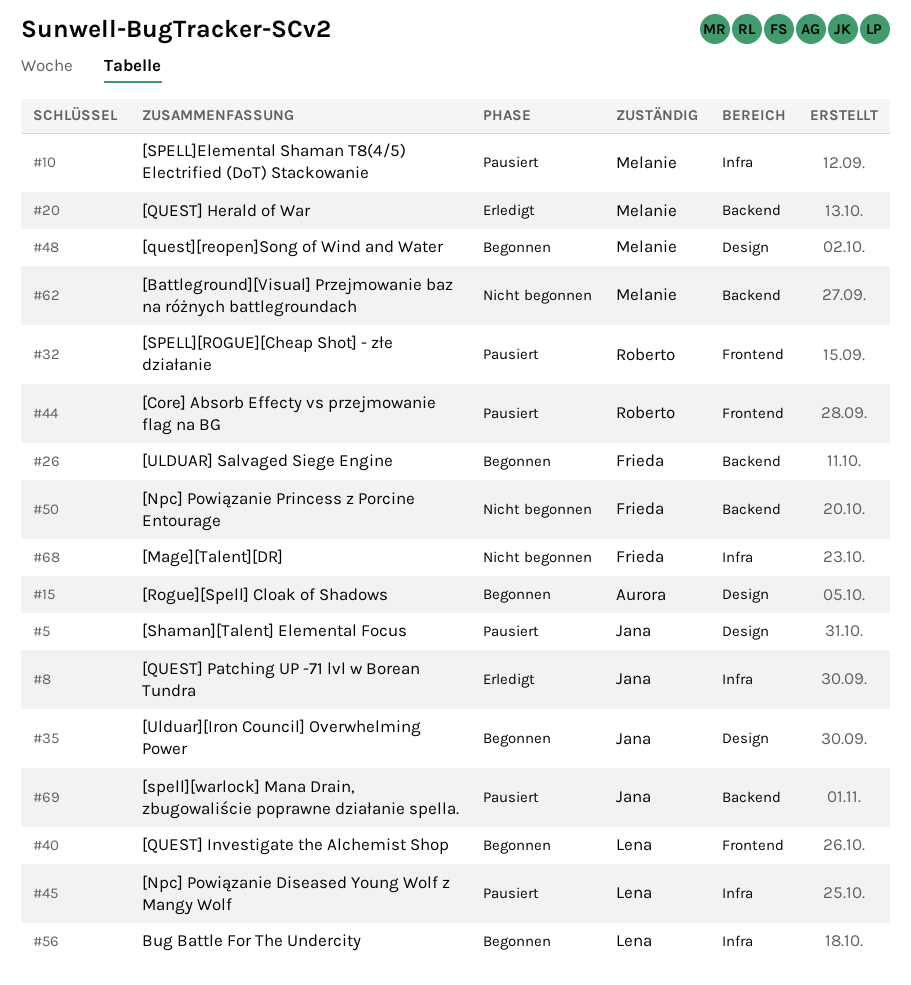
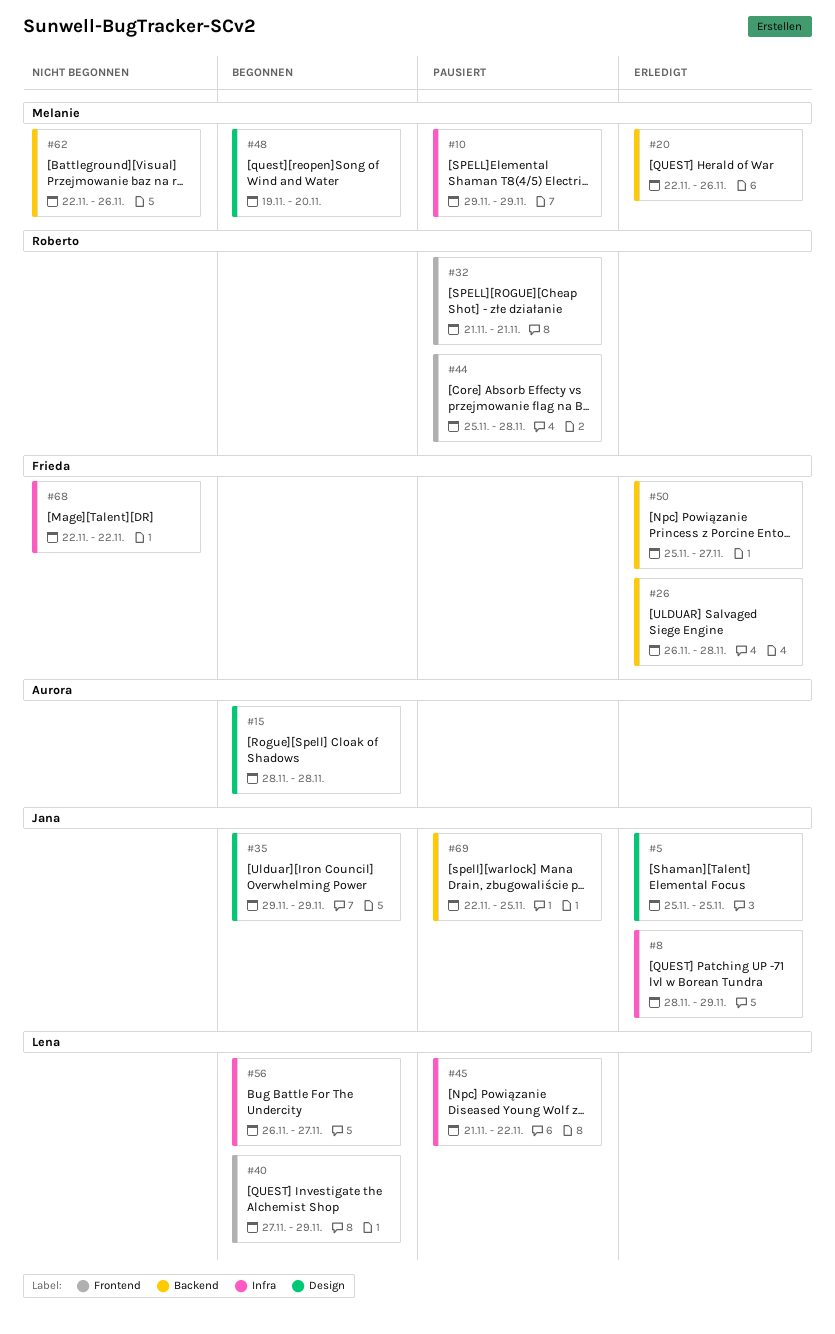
#5, status: Pausiert -> Erledigt
#26, status: Begonnen -> Erledigt
#50, status: Nicht begonnen -> Erledigt

